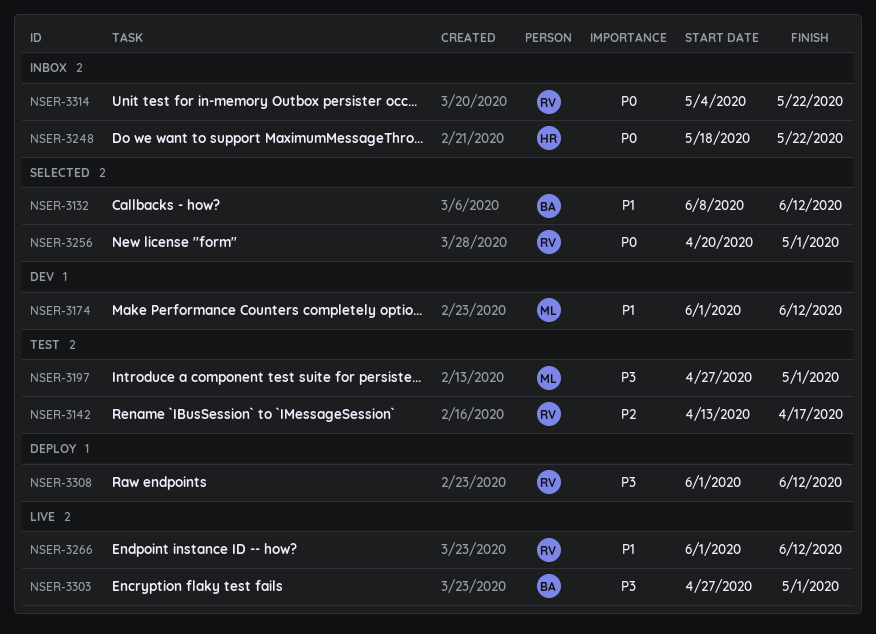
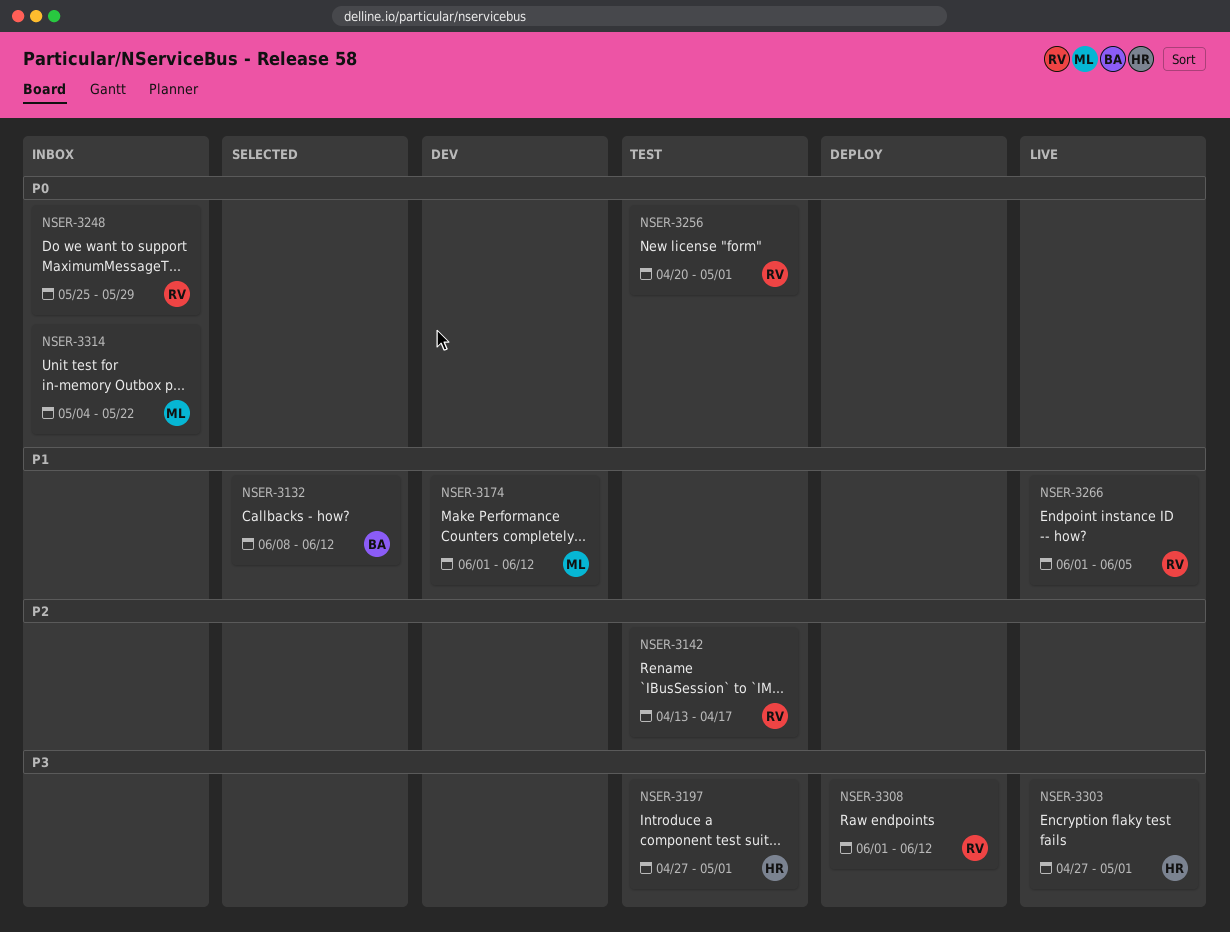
NSER-3197, owner: ML -> HR
NSER-3248, owner: HR -> RV
NSER-3248, start: May 18 -> May 25
NSER-3248, due: May 22 -> May 29
NSER-3256, status: Selected -> Test
NSER-3266, due: Jun 12 -> Jun 5
NSER-3303, owner: BA -> HR
NSER-3314, owner: RV -> ML

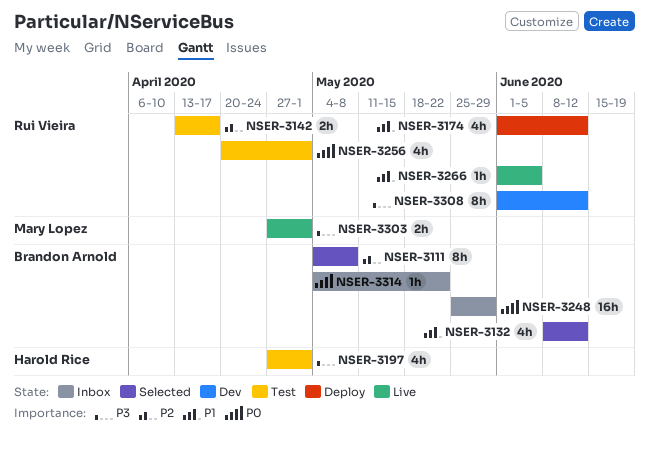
NSER-3111: none -> present
NSER-3174, status: Dev -> Deploy
NSER-3174, owner: Mary Lopez -> Rui Vieira
NSER-3248, owner: Rui Vieira -> Brandon Arnold
NSER-3303, owner: Harold Rice -> Mary Lopez
NSER-3308, status: Deploy -> Dev
NSER-3314, owner: Mary Lopez -> Brandon Arnold

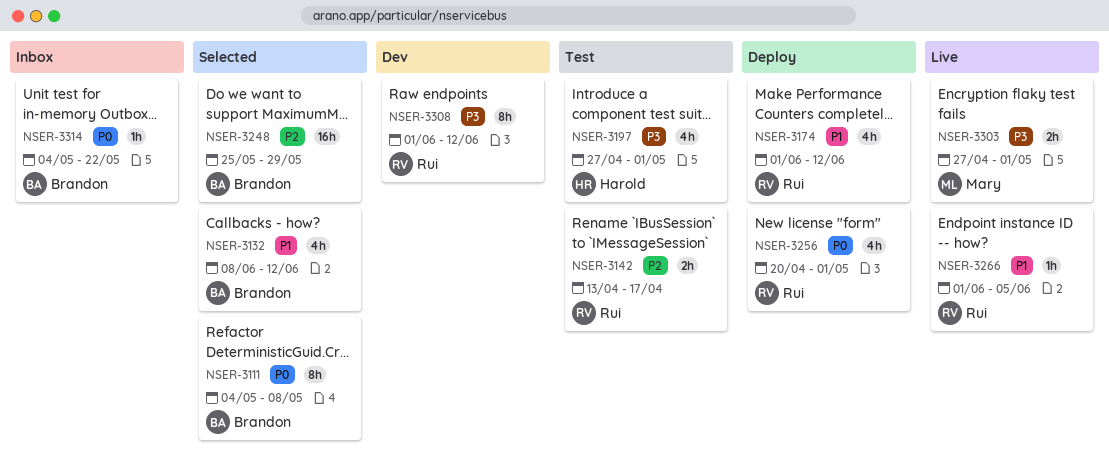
NSER-3111, priority: P2 -> P0
NSER-3248, status: Inbox -> Selected
NSER-3248, priority: P0 -> P2
NSER-3256, status: Test -> Deploy

